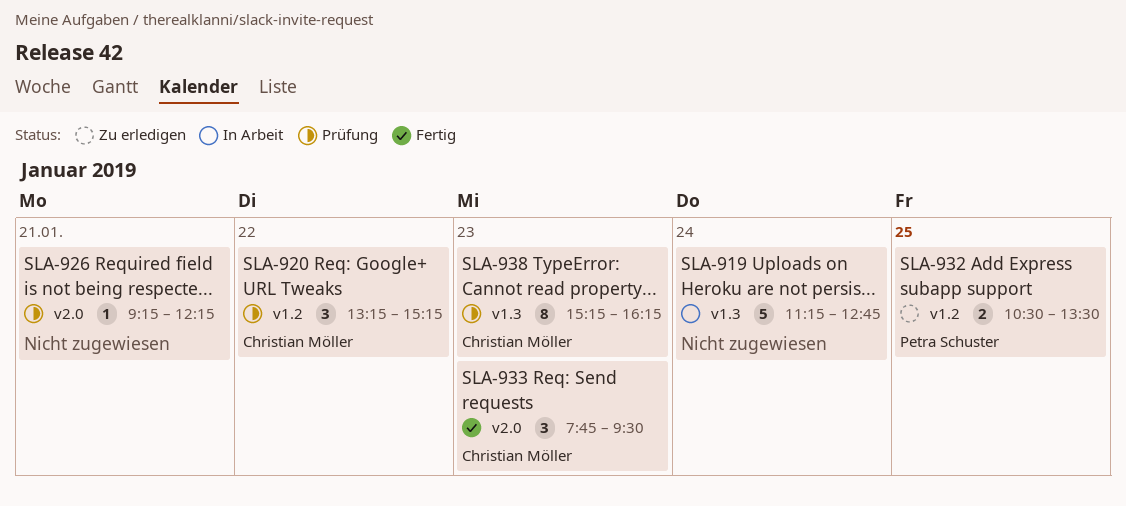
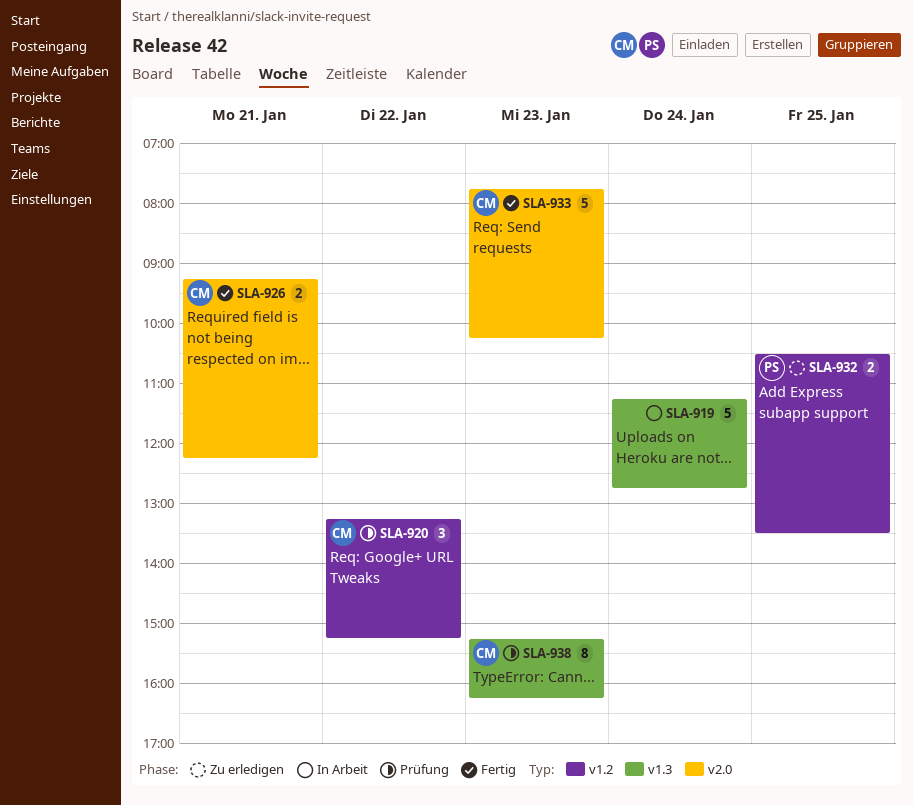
SLA-926, status: Prüfung -> Fertig
SLA-926, owner: none -> Christian Möller
SLA-926, estimate: 1 -> 2
SLA-933, estimate: 3 -> 5
SLA-933, ends: 09:30 -> 10:15

